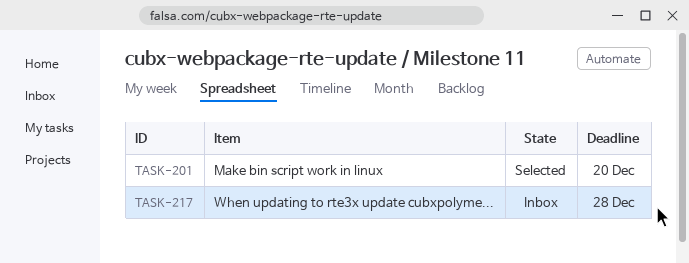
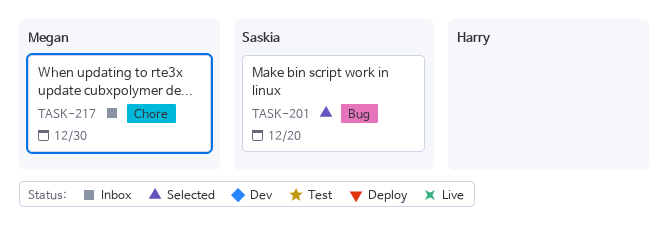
TASK-217, due: Dec 28 -> Dec 30

